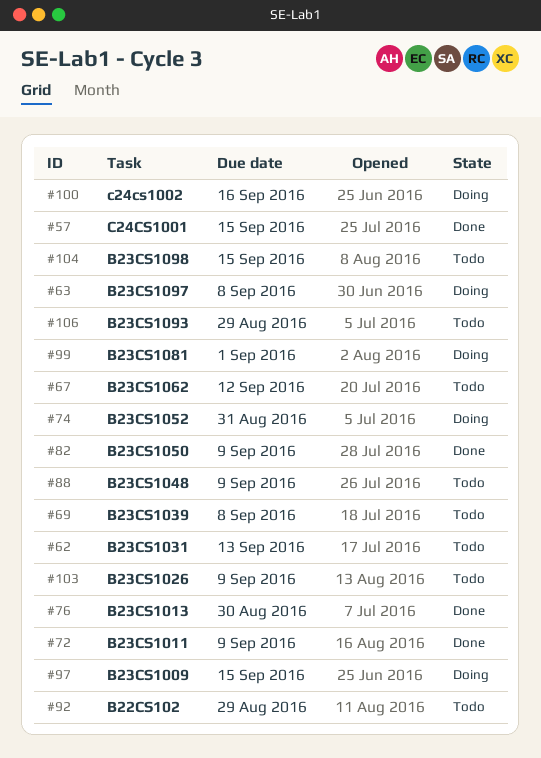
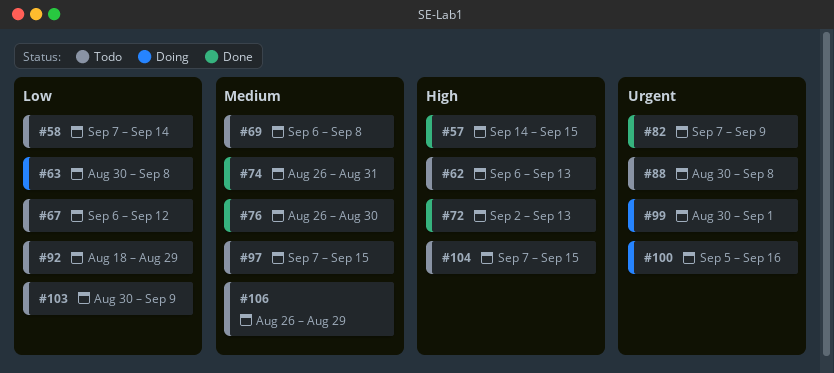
#58: none -> present
#72, due: Sep 9 -> Sep 13
#74, status: Doing -> Done
#88, due: Sep 9 -> Sep 8
#97, status: Doing -> Todo

